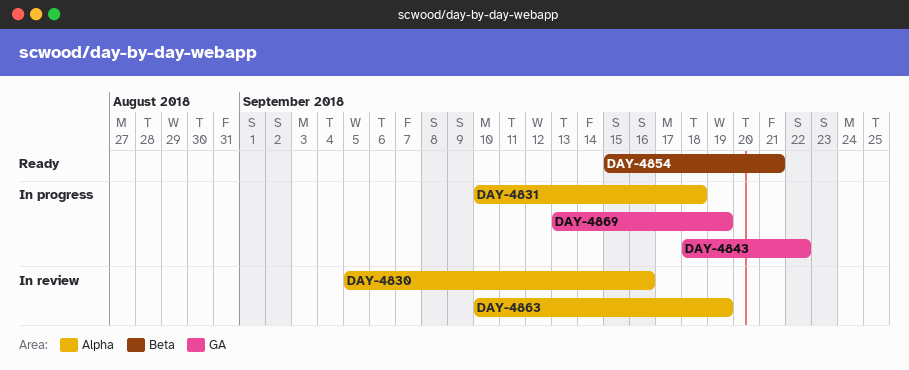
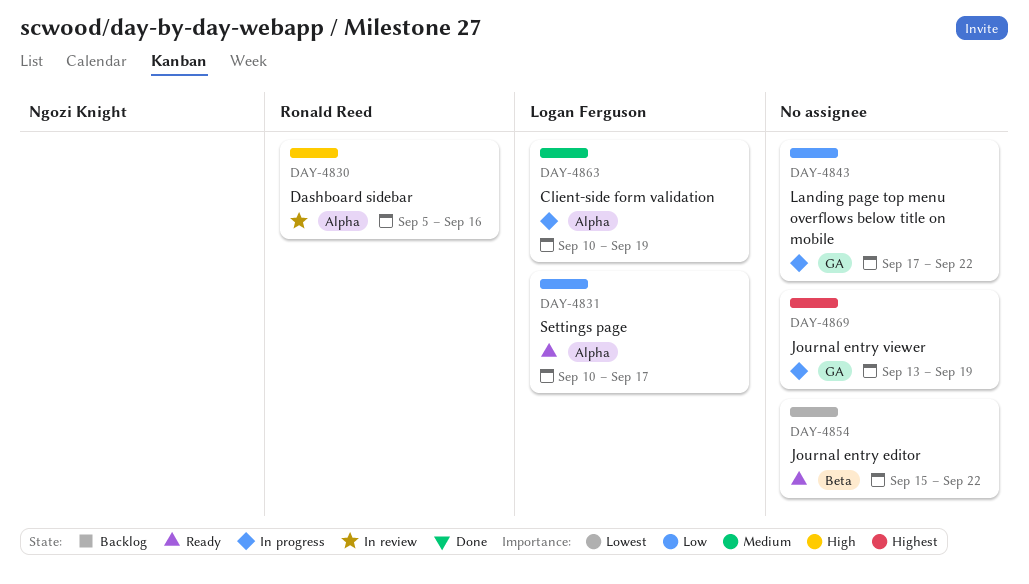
DAY-4831, status: In progress -> Ready
DAY-4831, due: Sep 18 -> Sep 17
DAY-4843, start: Sep 18 -> Sep 17
DAY-4854, due: Sep 21 -> Sep 22
DAY-4863, status: In review -> In progress

